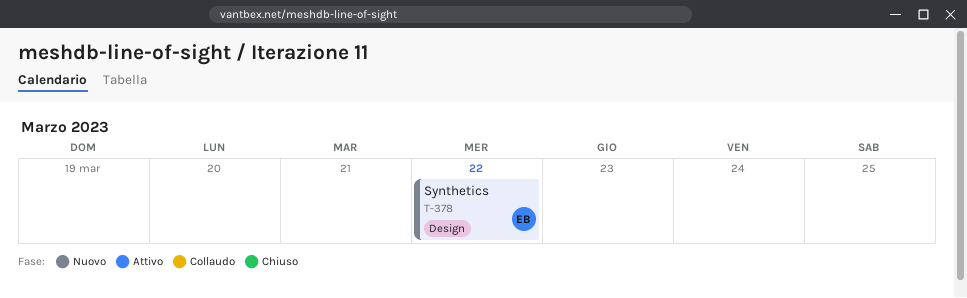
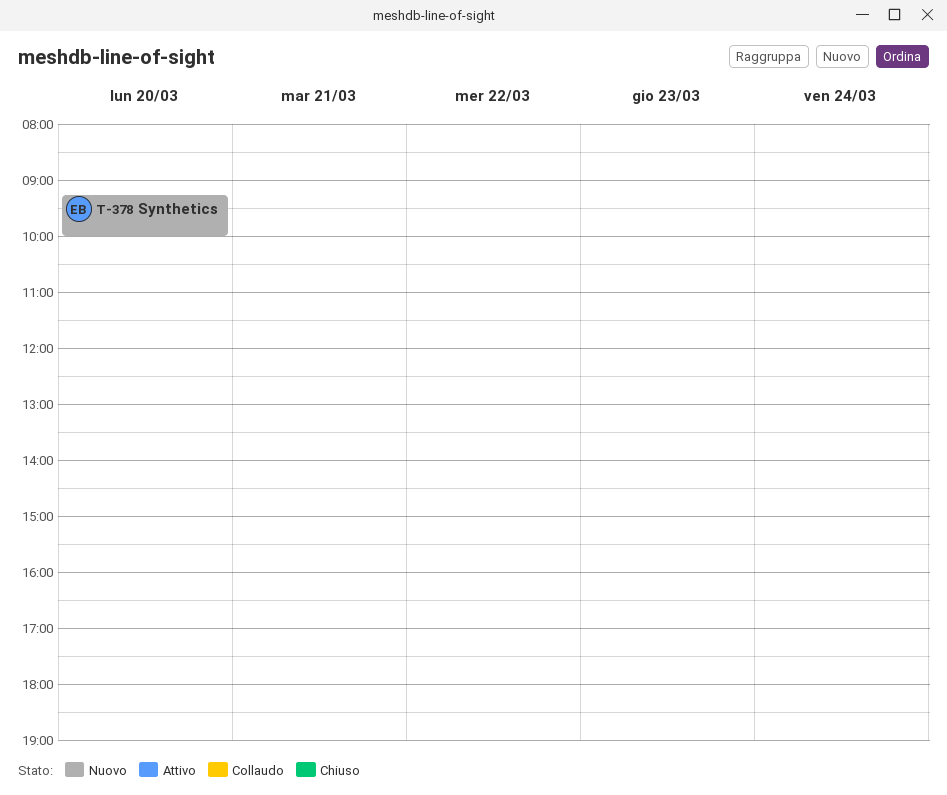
T-378, day: Mar 22 -> Mar 20

